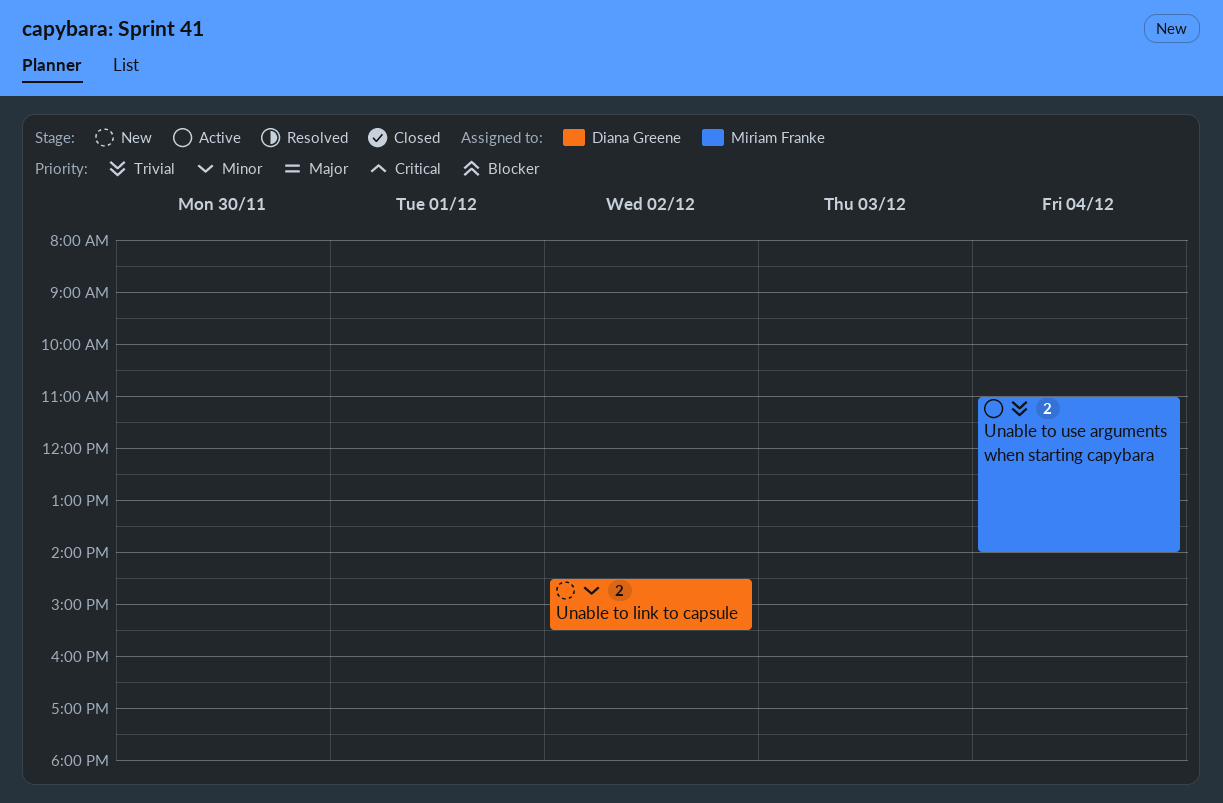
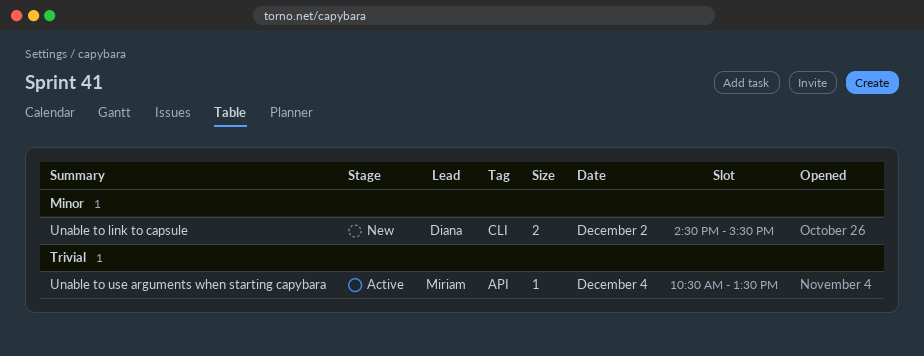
Unable to use arguments when starting capybara, estimate: 2 -> 1
Unable to use arguments when starting capybara, begins: 11:00 -> 10:30
Unable to use arguments when starting capybara, ends: 14:00 -> 13:30

